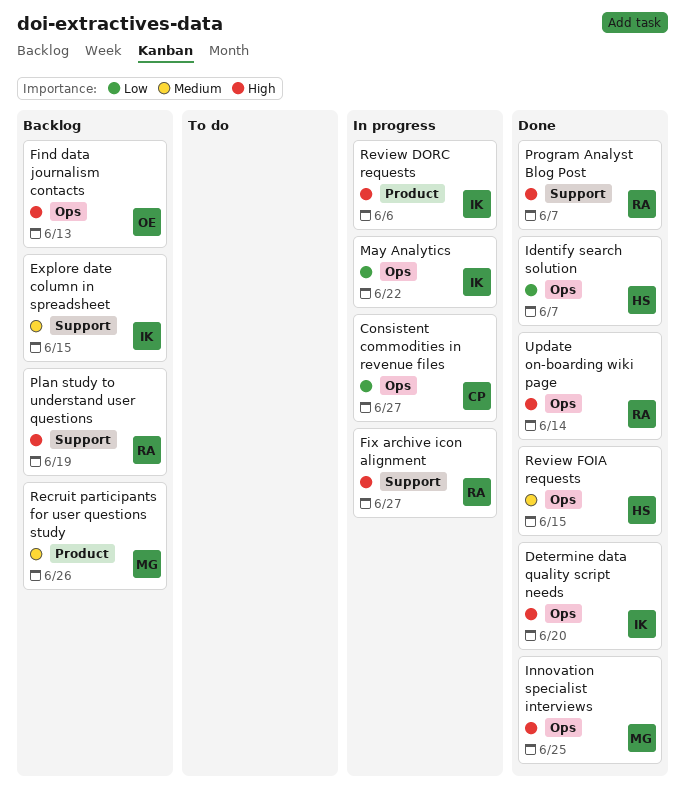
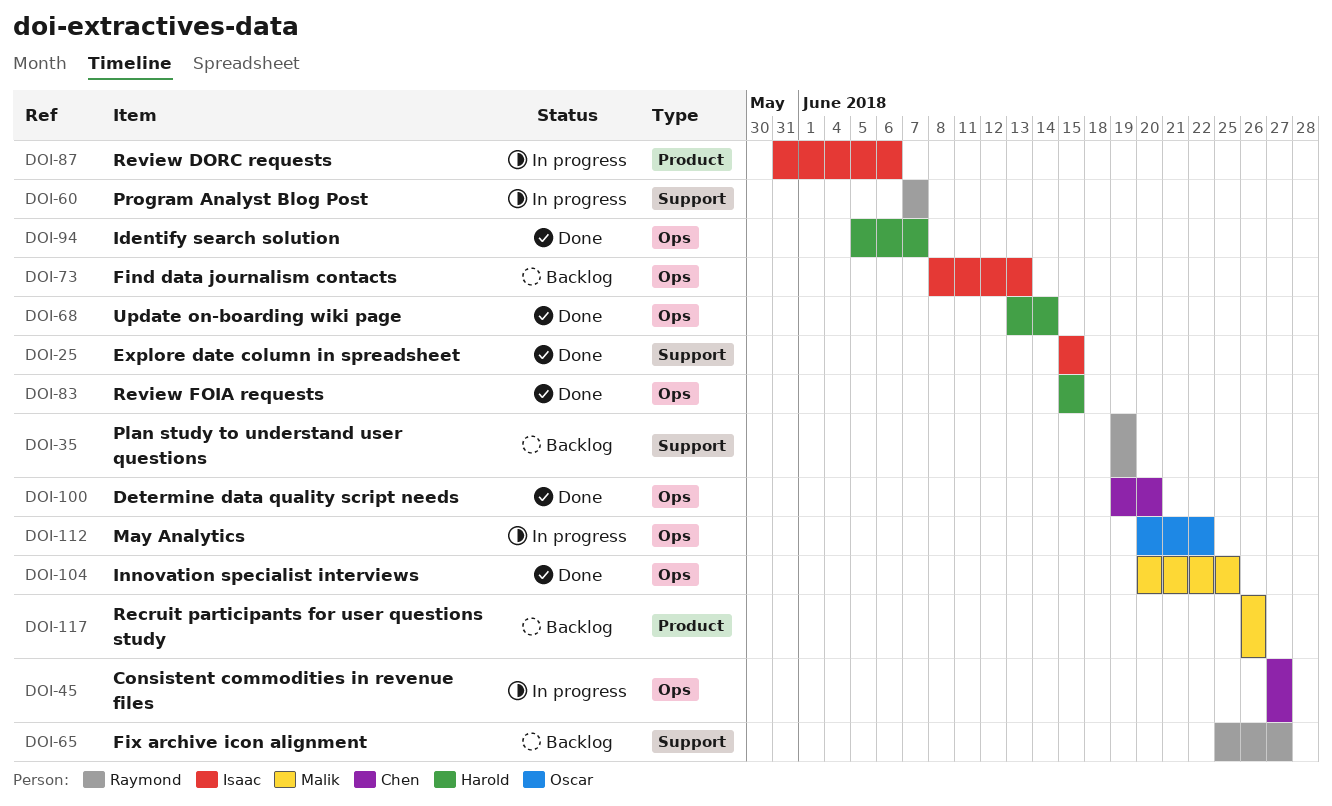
Determine data quality script needs, owner: Isaac -> Chen
Explore date column in spreadsheet, status: Backlog -> Done
Find data journalism contacts, owner: Oscar -> Isaac
Fix archive icon alignment, status: In progress -> Backlog
May Analytics, owner: Isaac -> Oscar
Program Analyst Blog Post, status: Done -> In progress
Update on-boarding wiki page, owner: Raymond -> Harold

